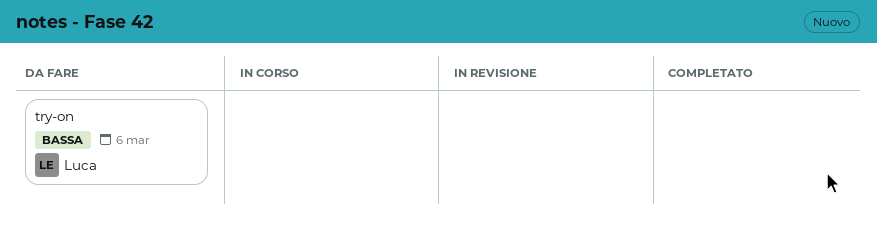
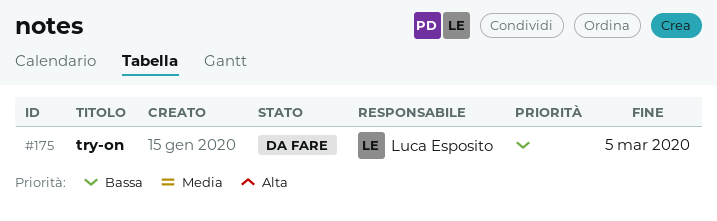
try-on, due: Mar 6 -> Mar 5

